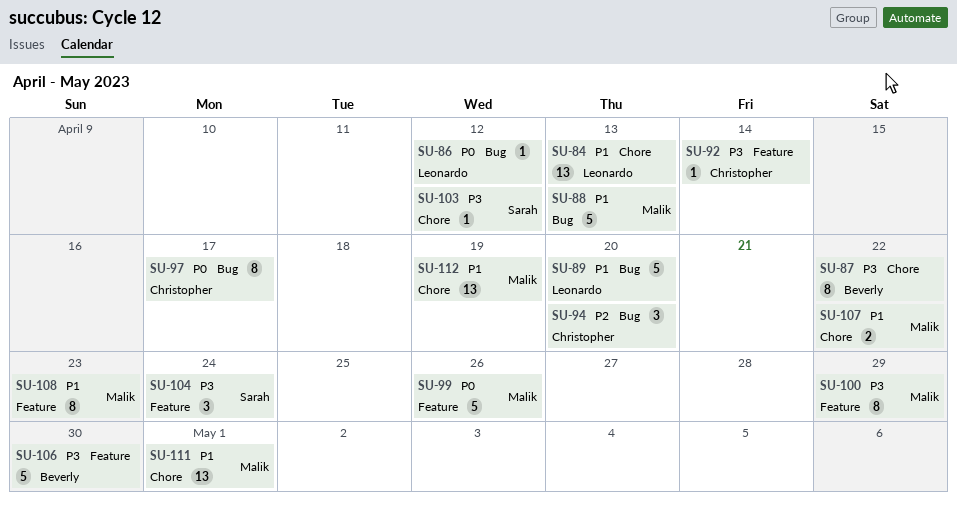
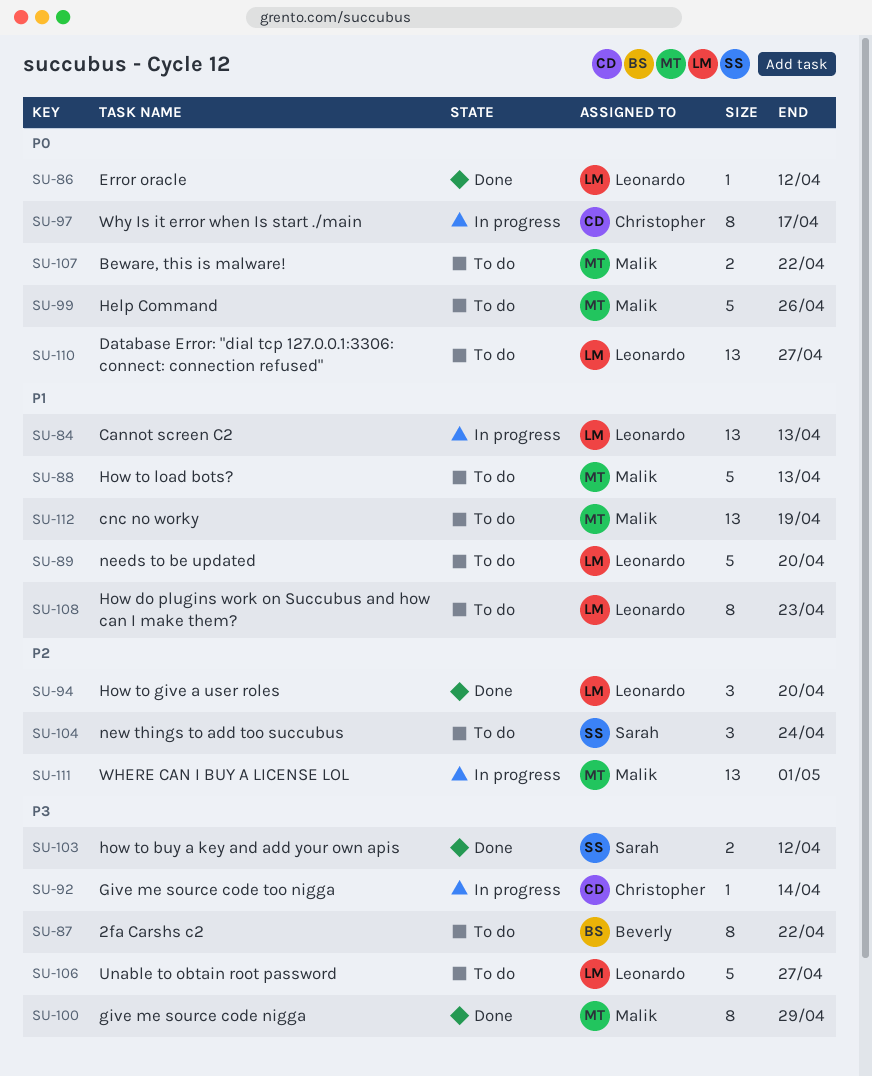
SU-94, owner: Christopher -> Leonardo
SU-103, estimate: 1 -> 2
SU-104, priority: P3 -> P2
SU-106, owner: Beverly -> Leonardo
SU-106, due: Apr 30 -> Apr 27
SU-107, priority: P1 -> P0
SU-108, owner: Malik -> Leonardo
SU-110: none -> present
SU-111, priority: P1 -> P2

